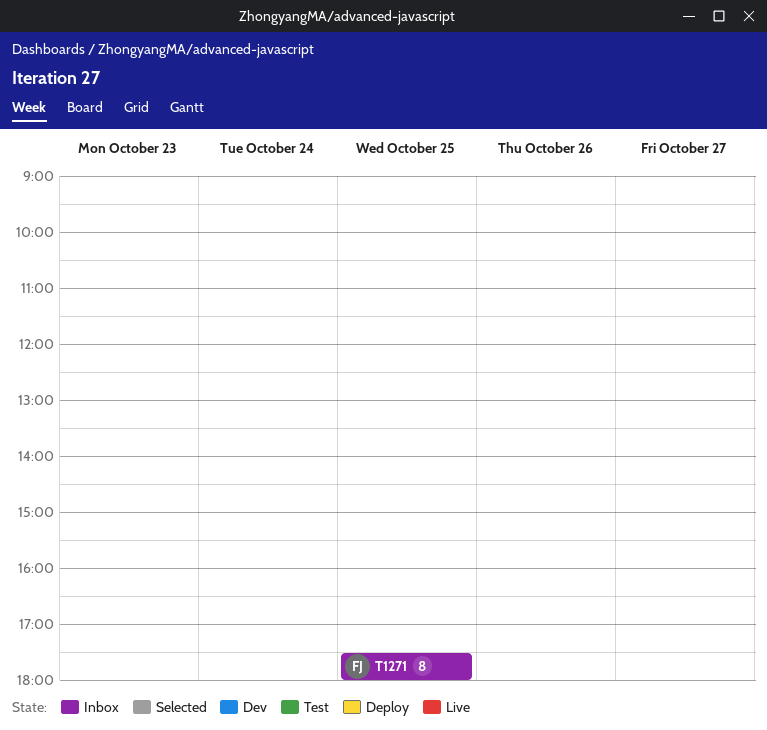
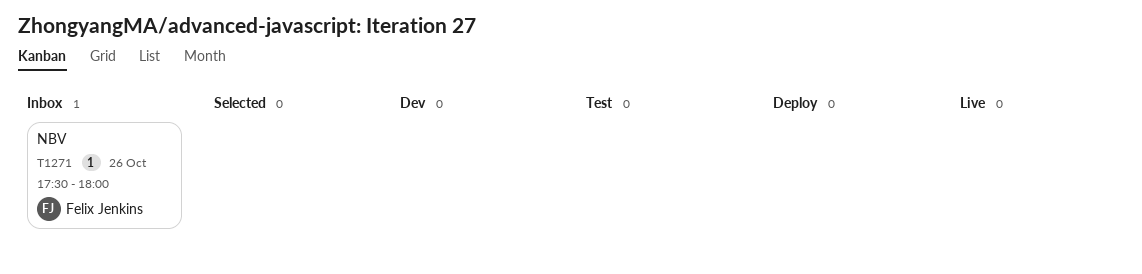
T1271, estimate: 8 -> 1
T1271, day: Oct 25 -> Oct 26

